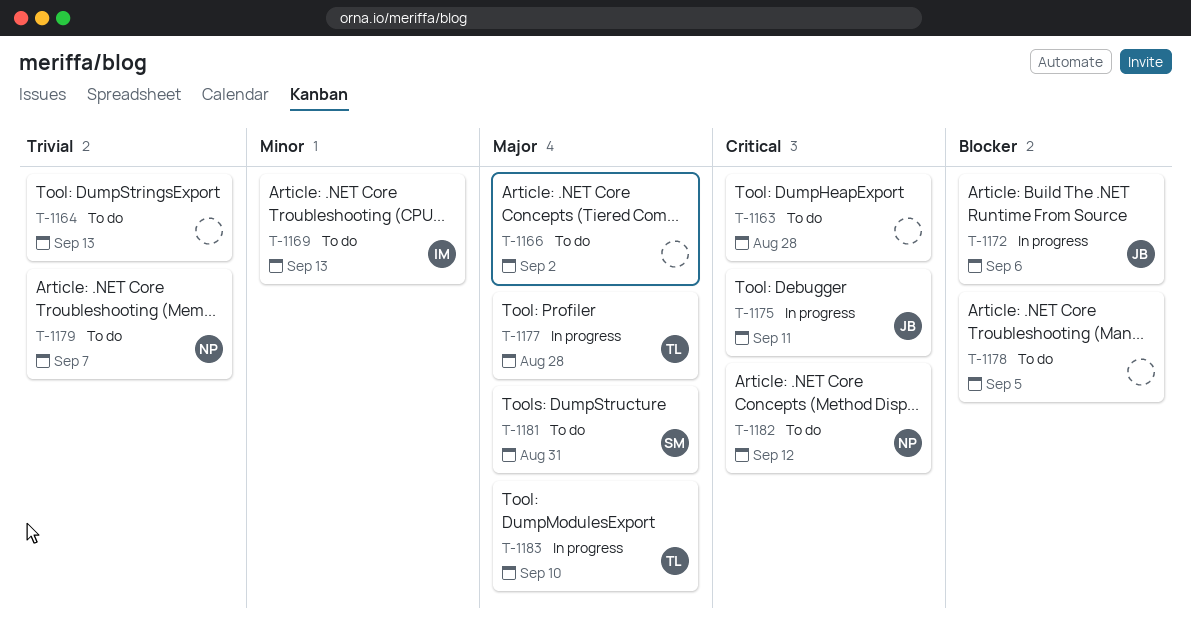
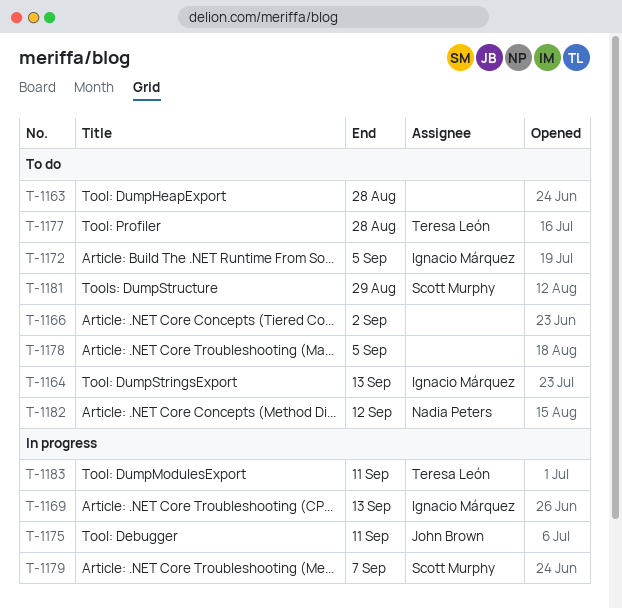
T-1164, owner: none -> Ignacio Márquez
T-1169, status: To do -> In progress
T-1172, status: In progress -> To do
T-1172, owner: John Brown -> Ignacio Márquez
T-1172, due: Sep 6 -> Sep 5
T-1177, status: In progress -> To do
T-1179, status: To do -> In progress
T-1179, owner: Nadia Peters -> Scott Murphy
T-1181, due: Aug 31 -> Aug 29
T-1183, due: Sep 10 -> Sep 11

